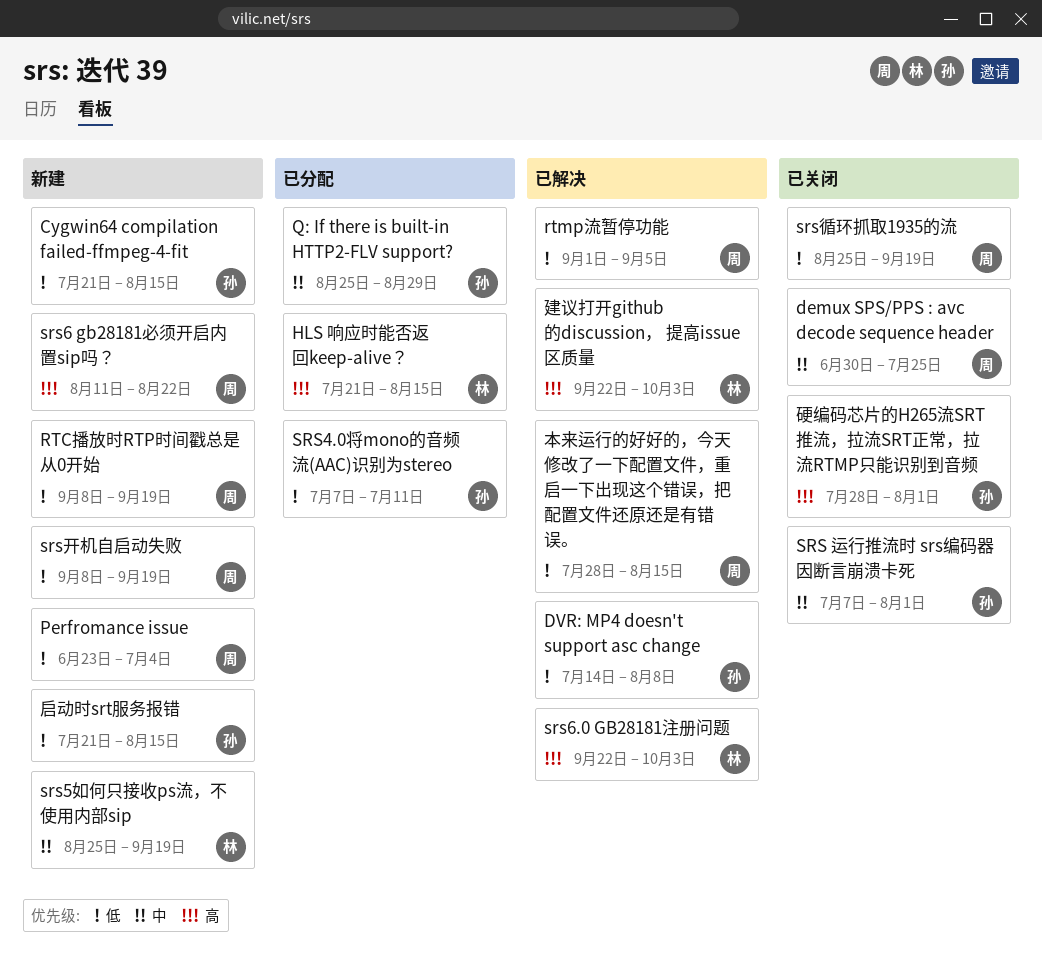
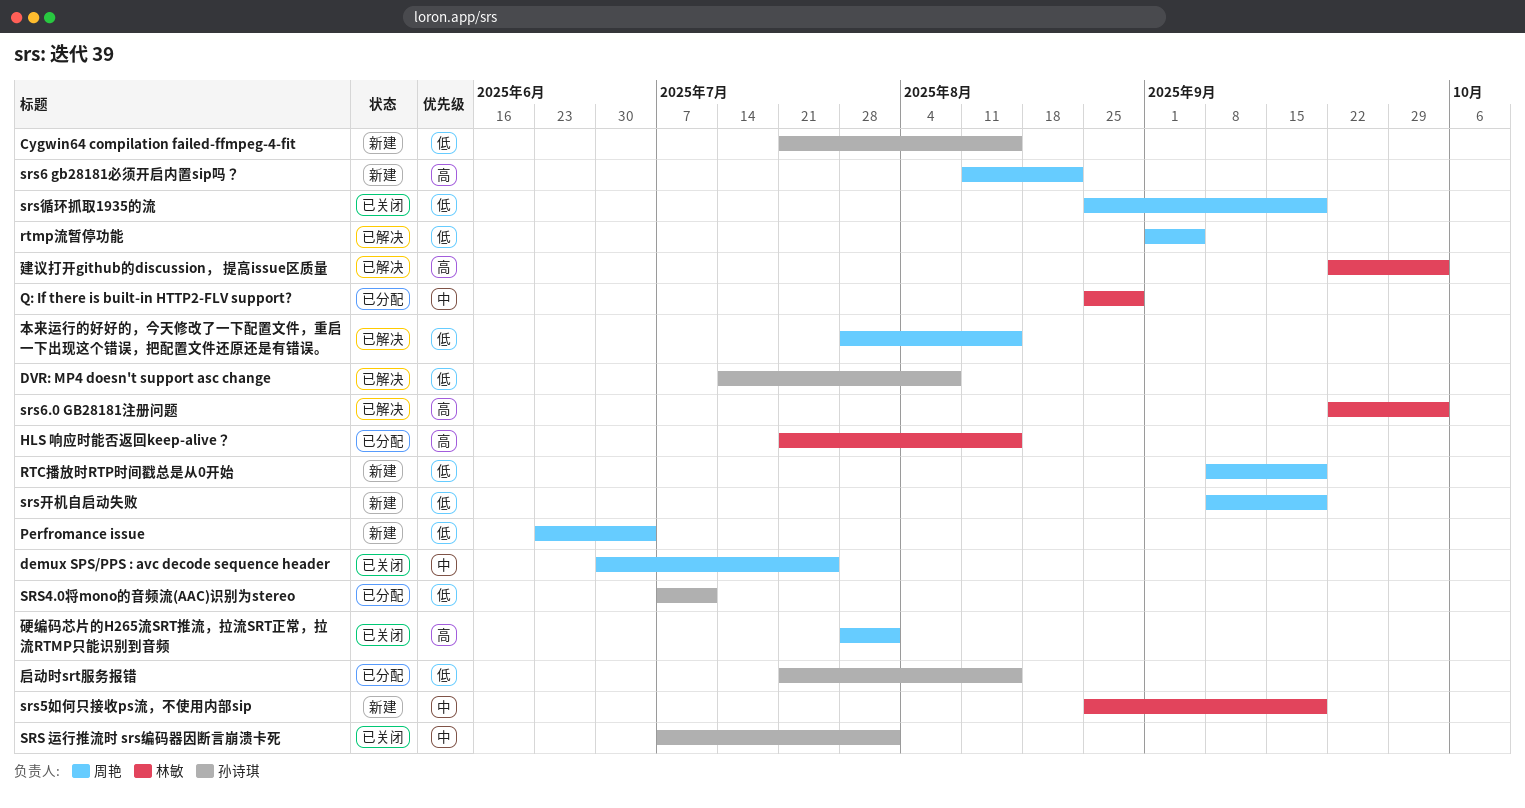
Q: If there is built-in HTTP2-FLV support?, owner: 孙诗琪 -> 林敏
启动时srt服务报错, status: 新建 -> 已分配
硬编码芯片的H265流SRT推流，拉流SRT正常，拉流RTMP只能识别到音频, owner: 孙诗琪 -> 周艳

